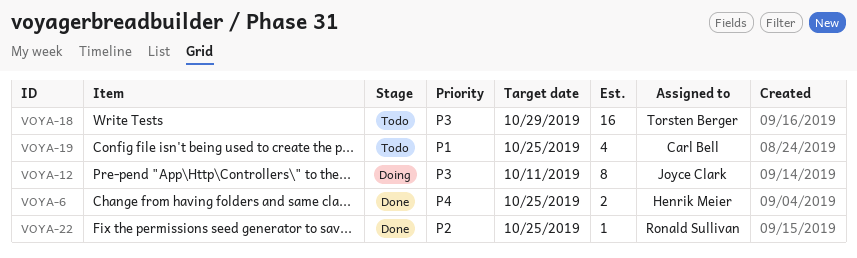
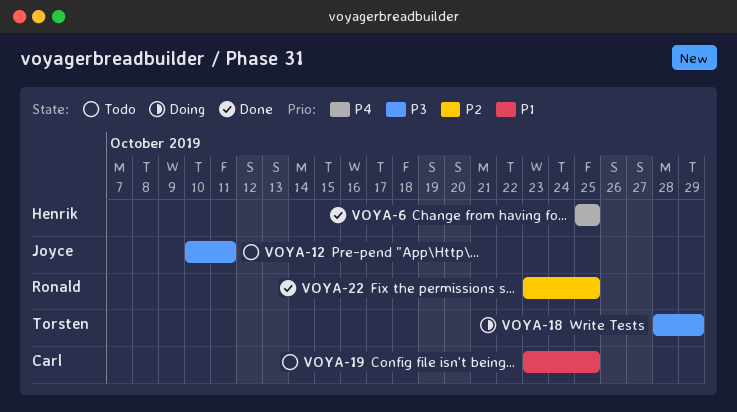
VOYA-12, status: Doing -> Todo
VOYA-18, status: Todo -> Doing

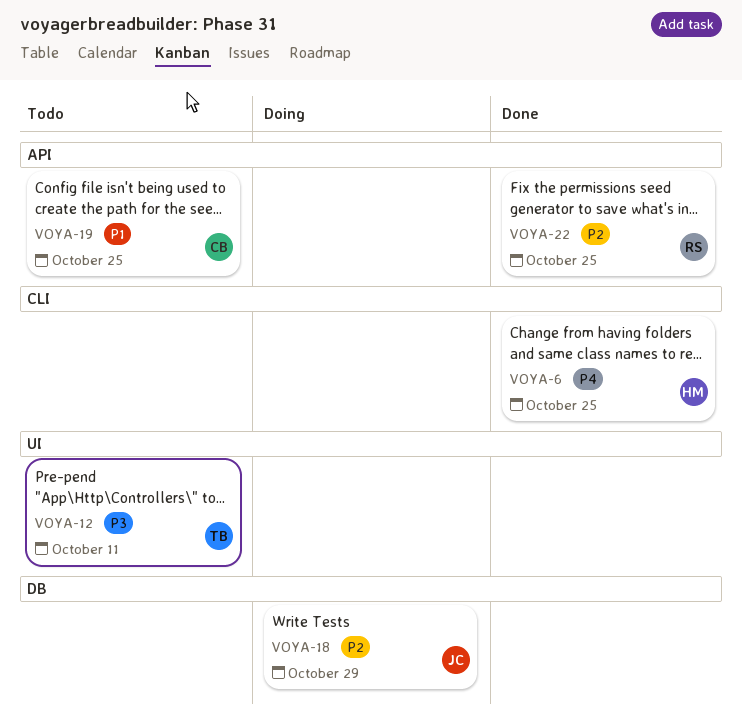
VOYA-12, owner: Joyce -> Torsten
VOYA-18, owner: Torsten -> Joyce
VOYA-18, priority: P3 -> P2

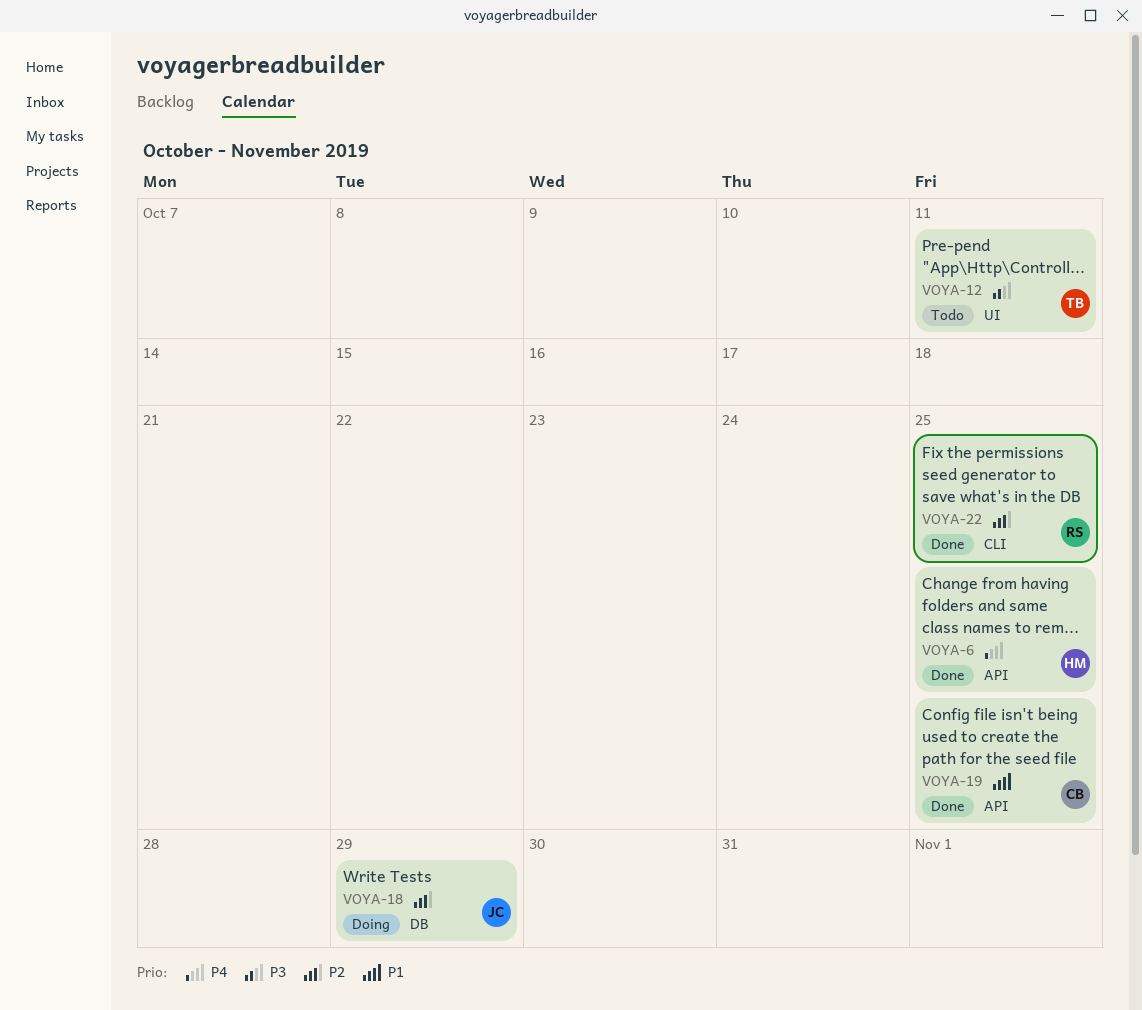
VOYA-6, label: CLI -> API
VOYA-19, status: Todo -> Done
VOYA-22, label: API -> CLI

